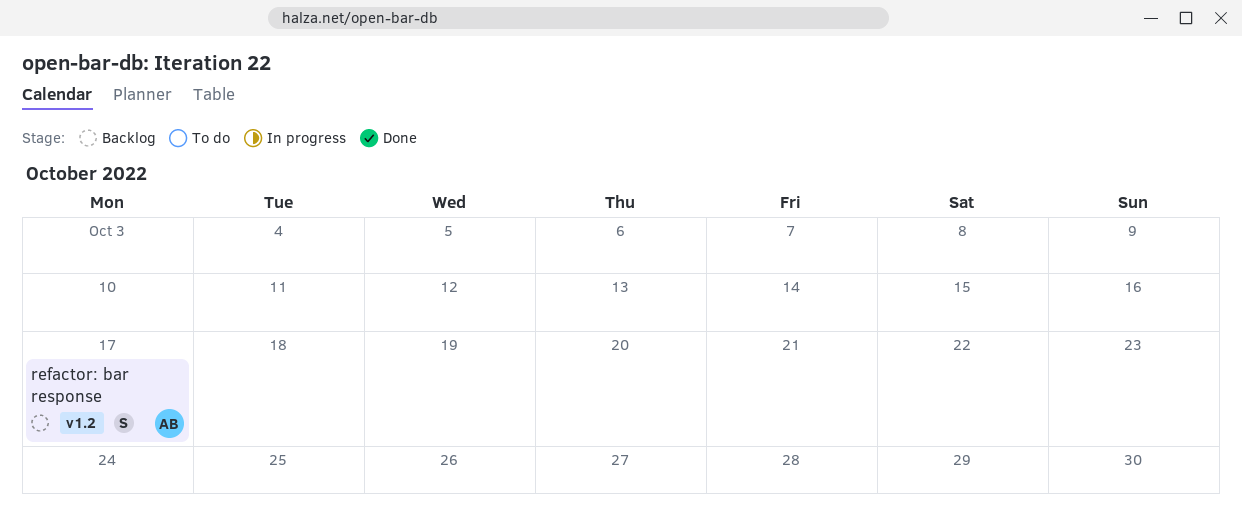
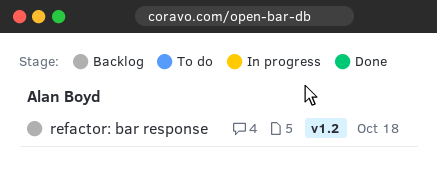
refactor: bar response, due: Oct 17 -> Oct 18

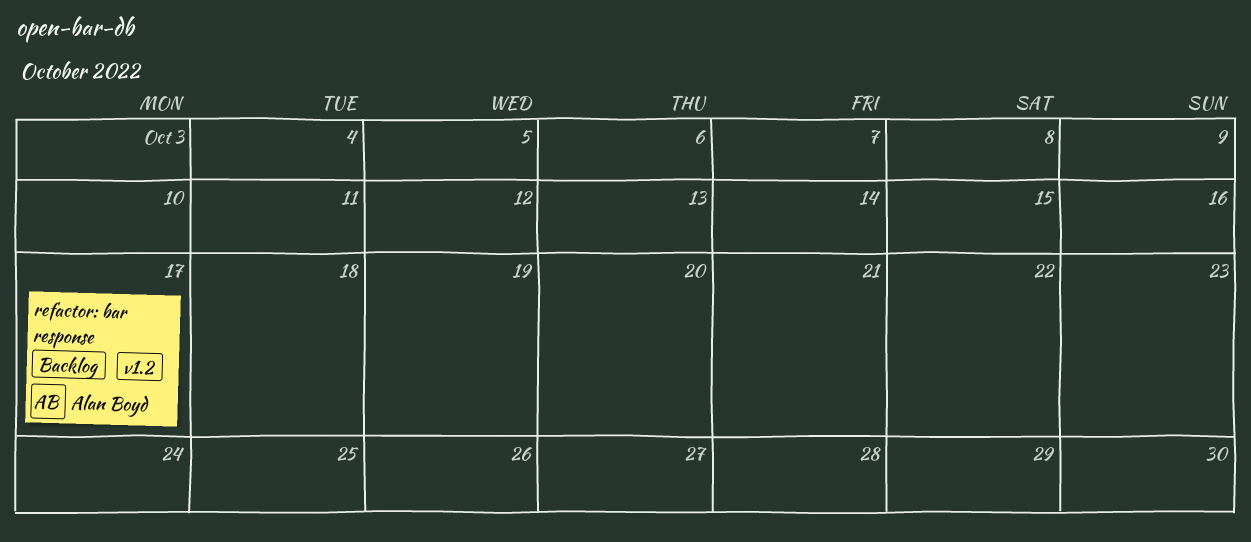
refactor: bar response, due: Oct 18 -> Oct 17

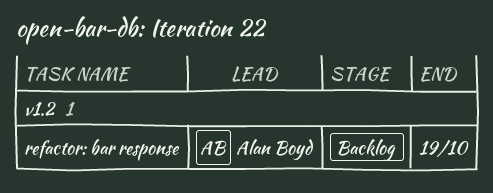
refactor: bar response, due: Oct 17 -> Oct 19

